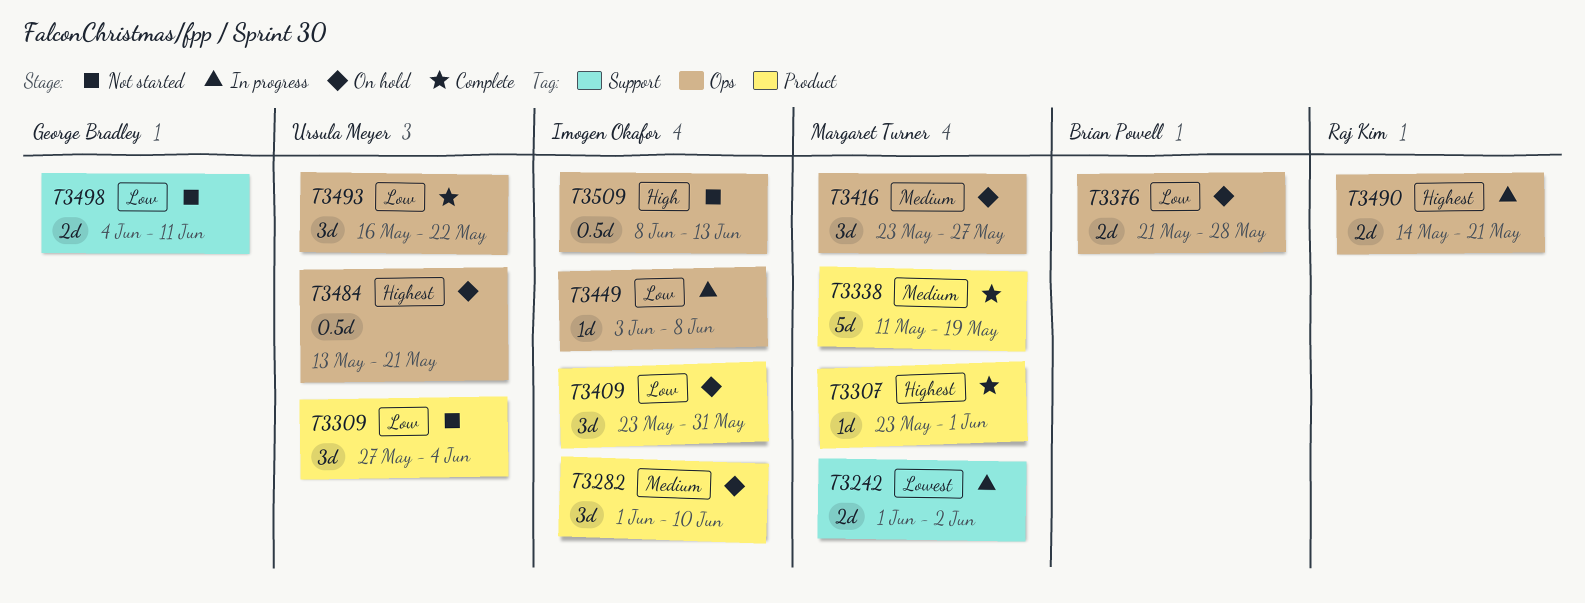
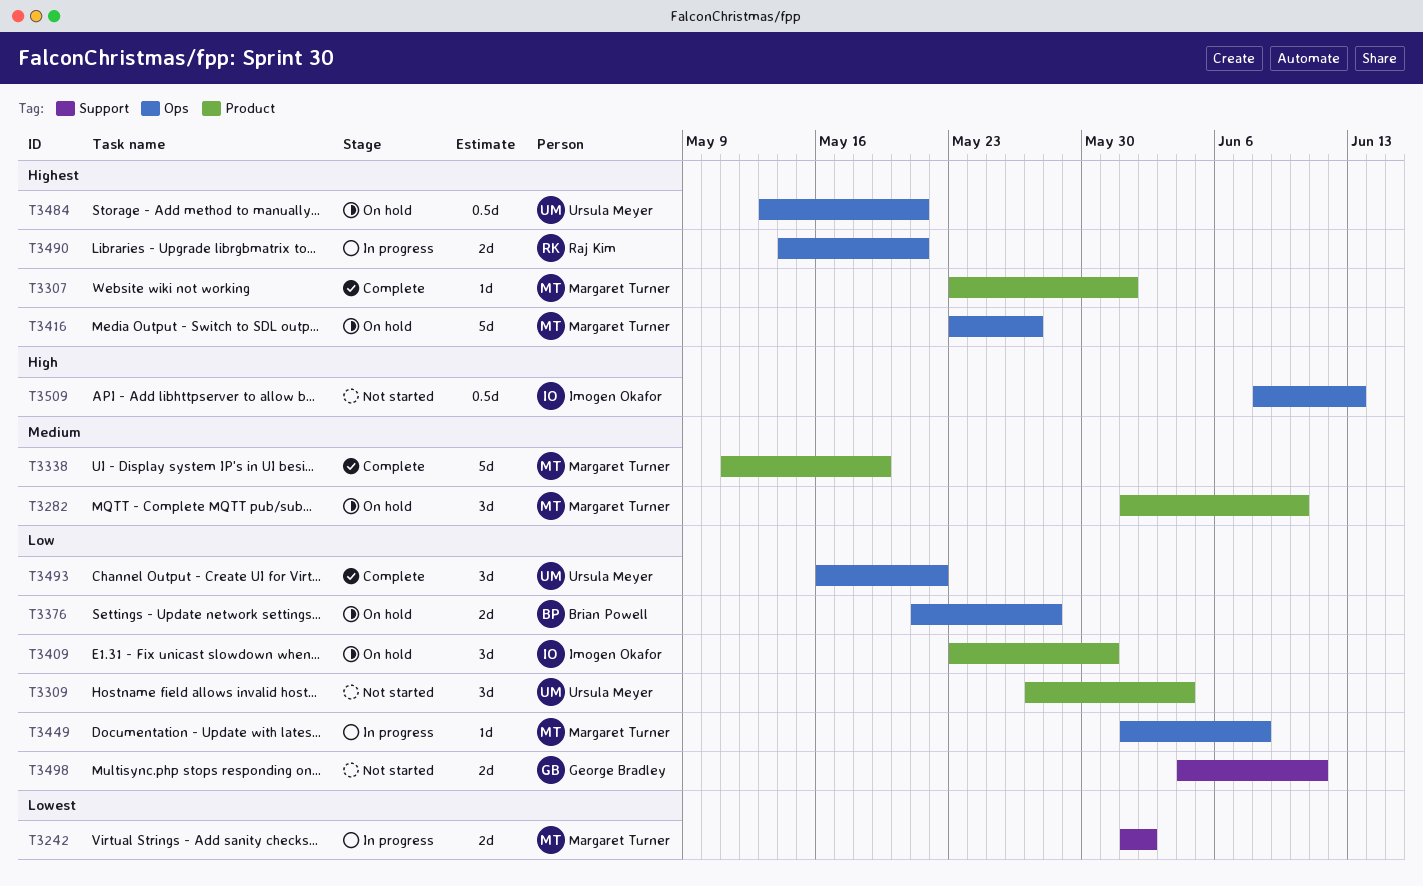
T3282, owner: Imogen Okafor -> Margaret Turner
T3416, priority: Medium -> Highest
T3416, estimate: 3d -> 5d
T3449, owner: Imogen Okafor -> Margaret Turner
T3449, start: Jun 3 -> Jun 1

